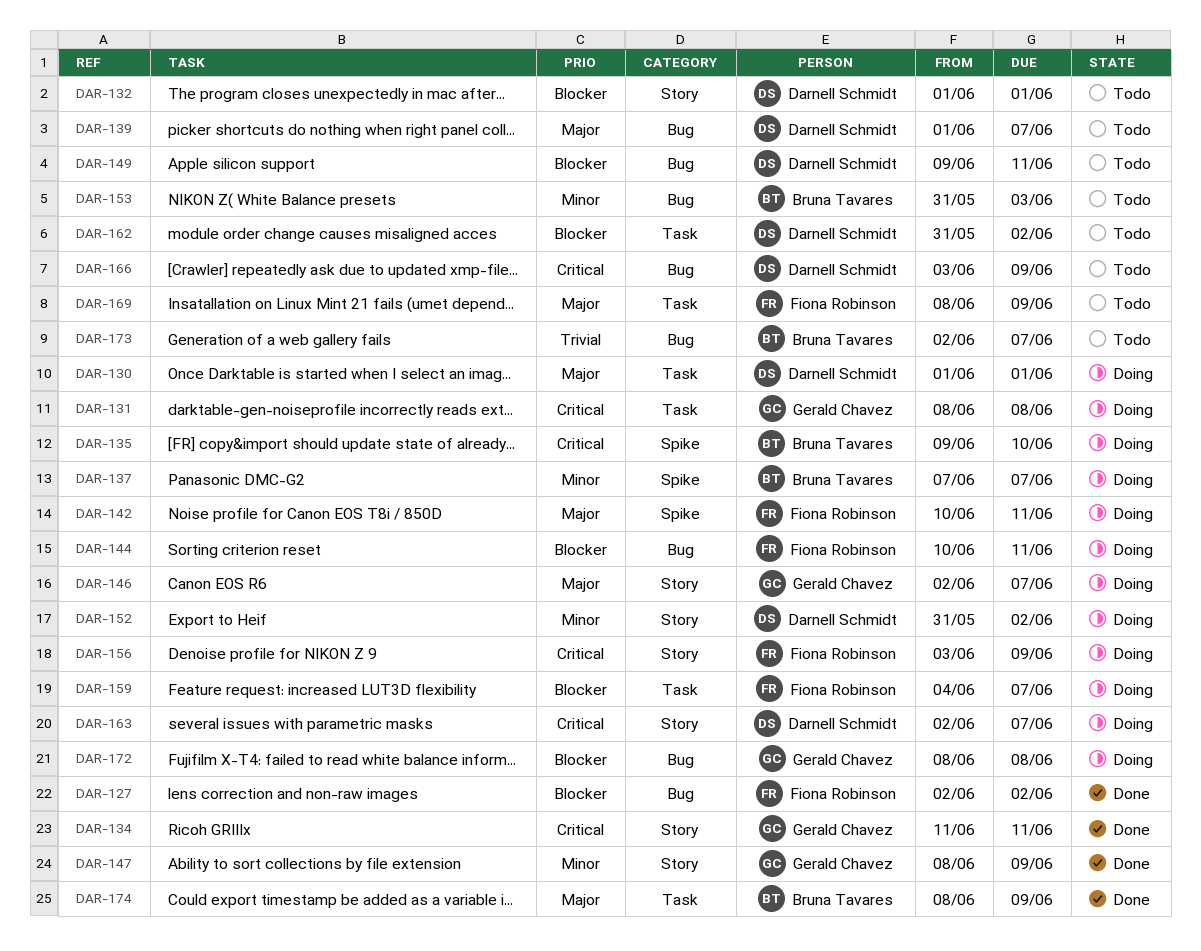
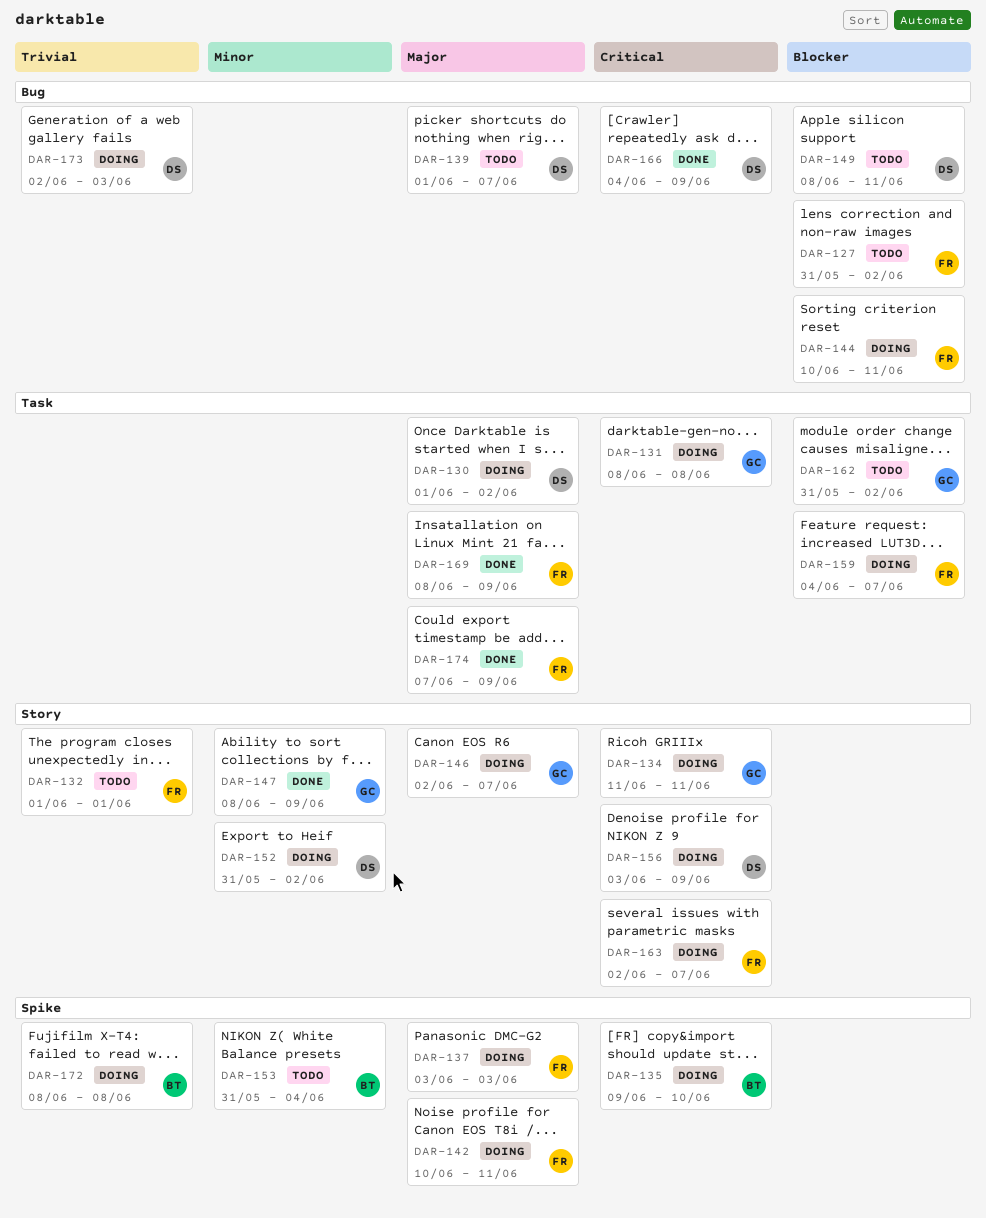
DAR-127, status: Done -> Todo
DAR-127, start: Jun 2 -> May 31
DAR-130, due: Jun 1 -> Jun 2
DAR-132, owner: Darnell Schmidt -> Fiona Robinson
DAR-132, priority: Blocker -> Trivial
DAR-134, status: Done -> Doing
DAR-137, owner: Bruna Tavares -> Fiona Robinson
DAR-137, priority: Minor -> Major
DAR-137, start: Jun 7 -> Jun 3
DAR-137, due: Jun 7 -> Jun 3
DAR-149, start: Jun 9 -> Jun 8
DAR-153, label: Bug -> Spike
DAR-153, due: Jun 3 -> Jun 4
DAR-156, owner: Fiona Robinson -> Darnell Schmidt
DAR-162, owner: Darnell Schmidt -> Gerald Chavez
DAR-163, owner: Darnell Schmidt -> Fiona Robinson
DAR-166, status: Todo -> Done
DAR-166, start: Jun 3 -> Jun 4
DAR-169, status: Todo -> Done
DAR-172, owner: Gerald Chavez -> Bruna Tavares
DAR-172, priority: Blocker -> Trivial
DAR-172, label: Bug -> Spike
DAR-173, status: Todo -> Doing
DAR-173, owner: Bruna Tavares -> Darnell Schmidt
DAR-173, due: Jun 7 -> Jun 3
DAR-174, owner: Bruna Tavares -> Fiona Robinson
DAR-174, start: Jun 8 -> Jun 7

